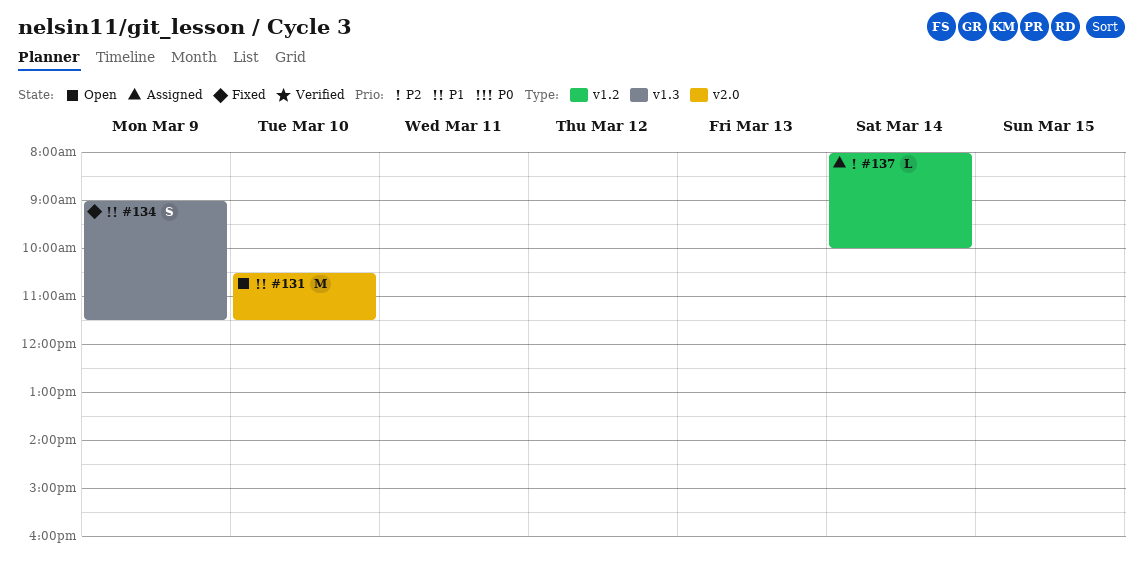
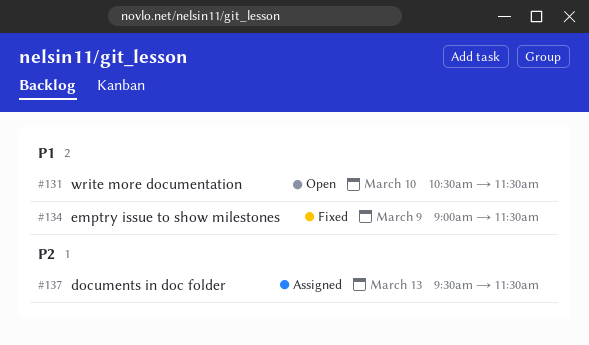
#137, day: Mar 14 -> Mar 13
#137, begins: 08:00 -> 09:30
#137, ends: 10:00 -> 11:30

